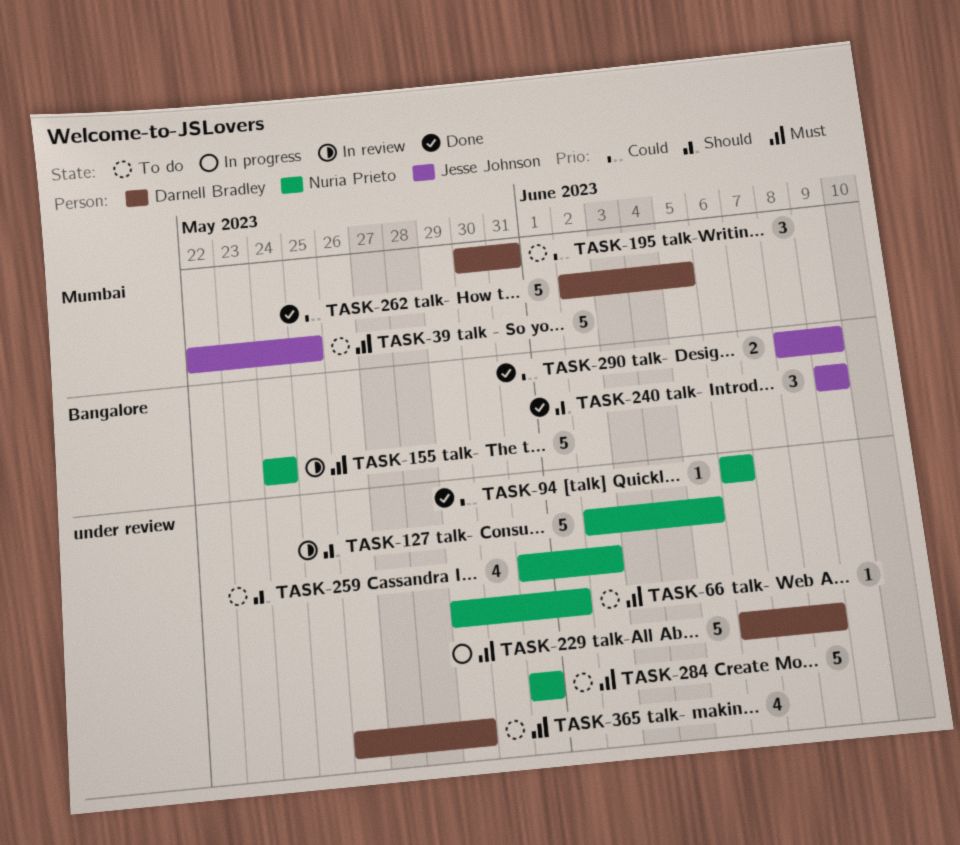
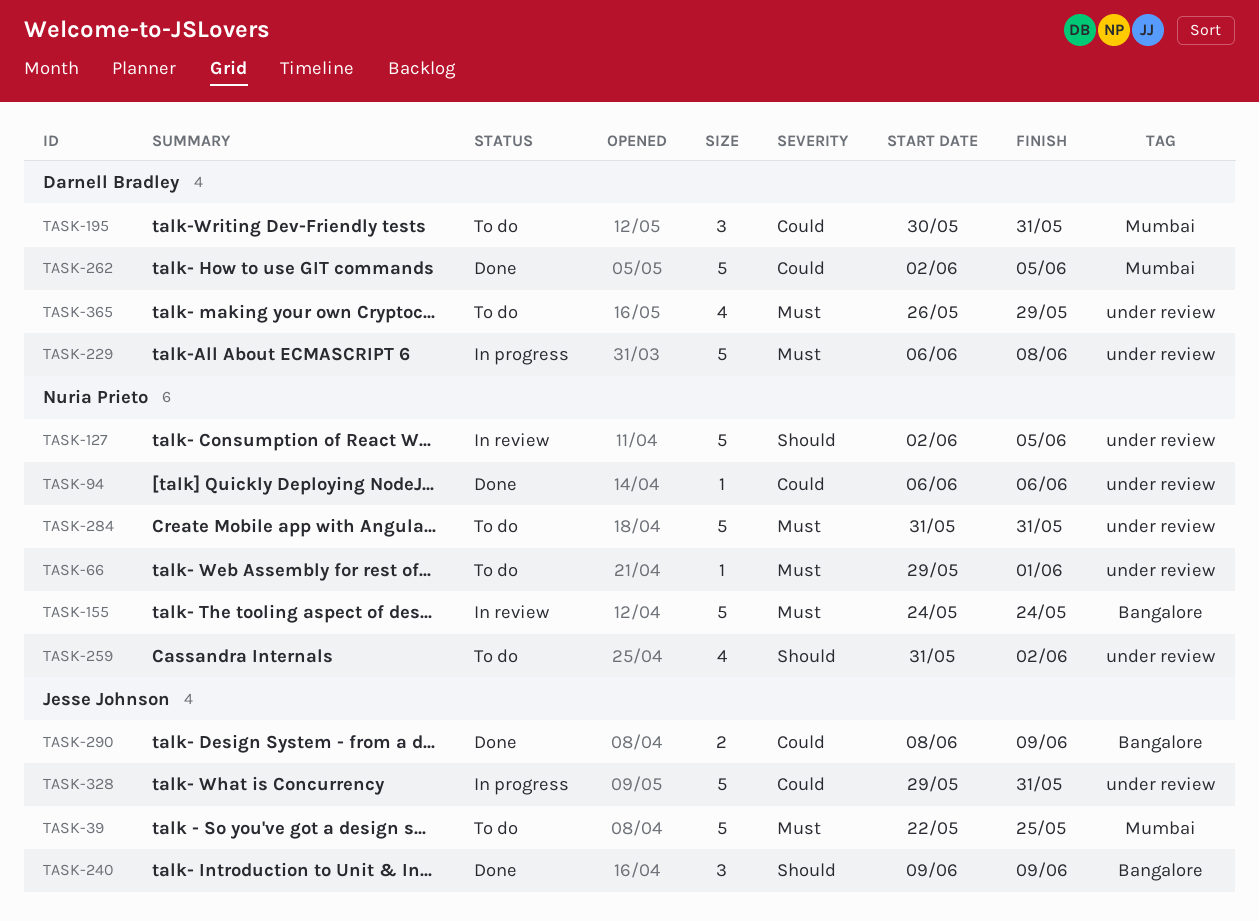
TASK-328: none -> present

